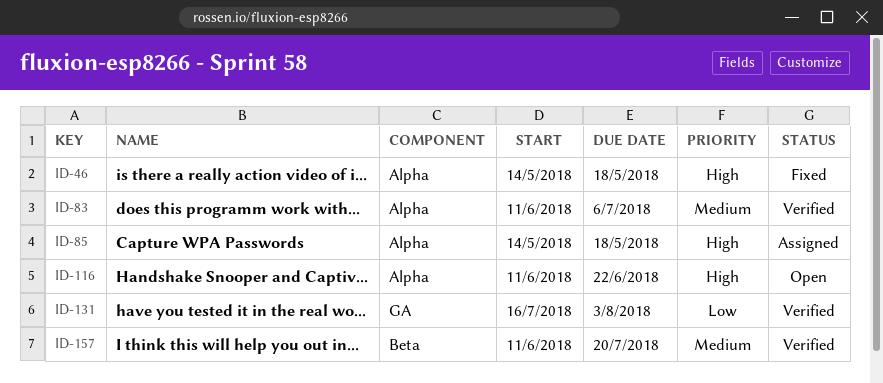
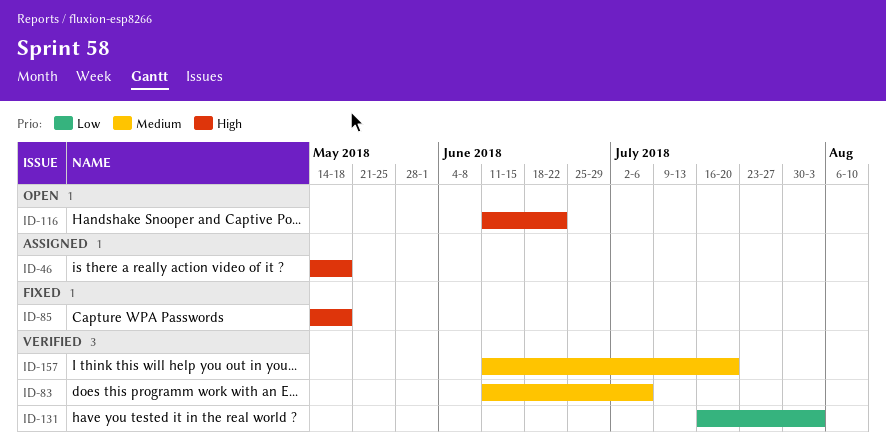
ID-46, status: Fixed -> Assigned
ID-85, status: Assigned -> Fixed

